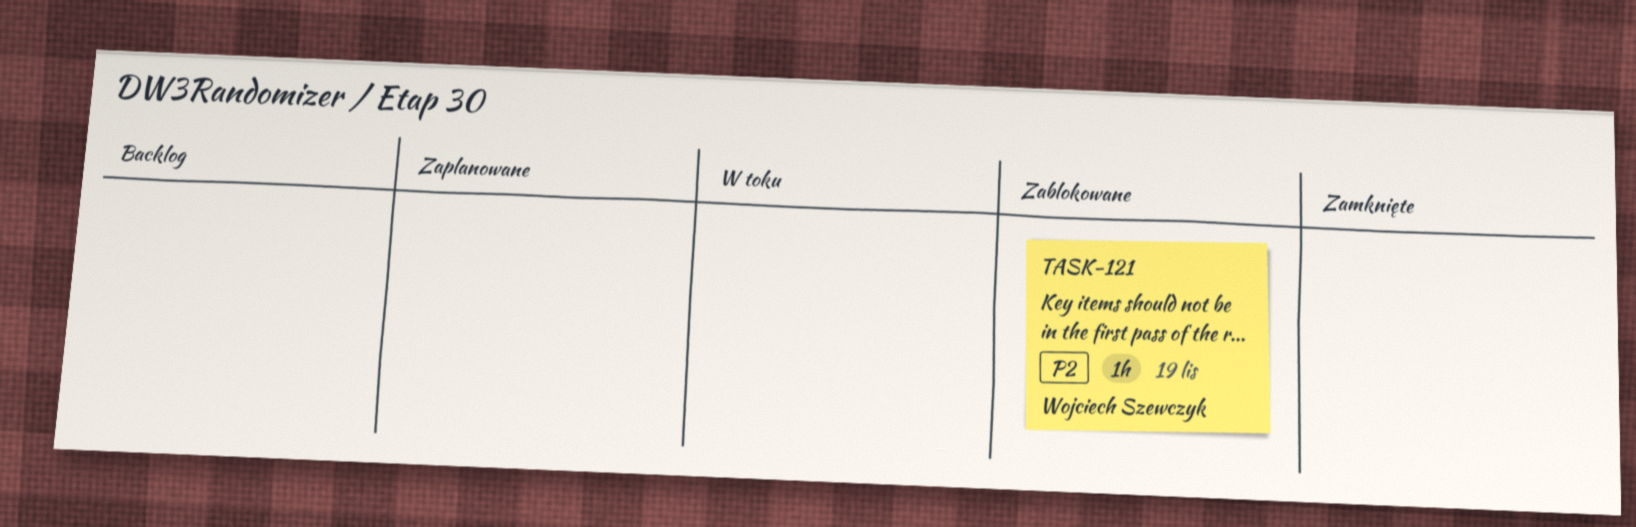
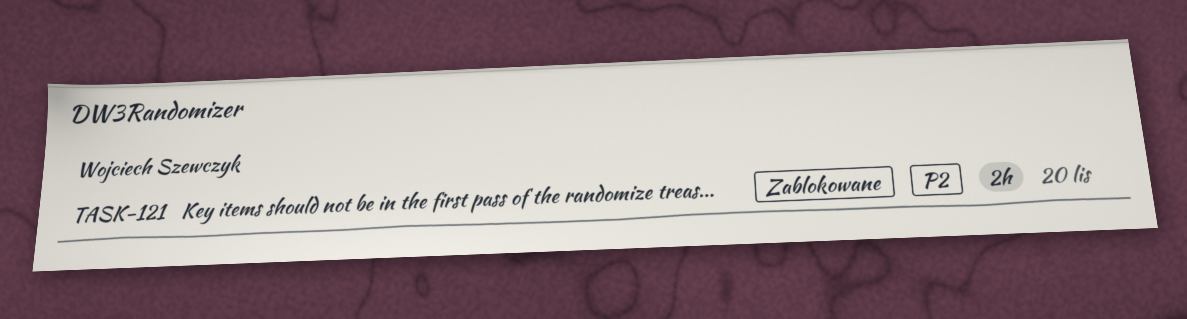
TASK-121, estimate: 1h -> 2h
TASK-121, due: Nov 19 -> Nov 20

